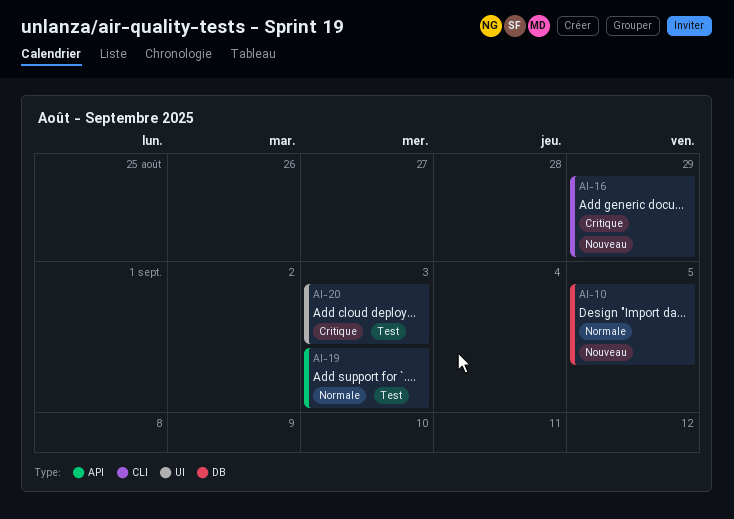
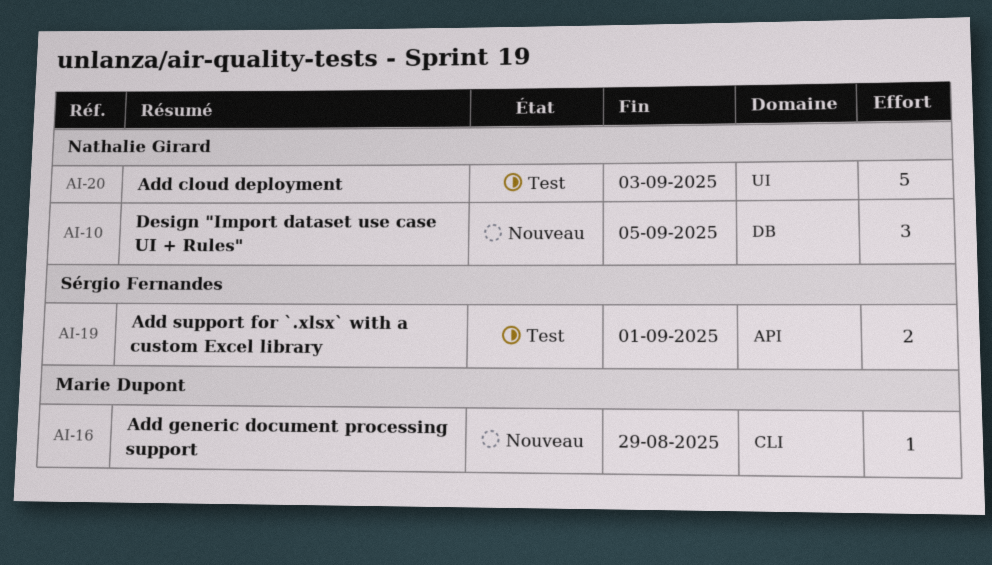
AI-19, due: Sep 3 -> Sep 1

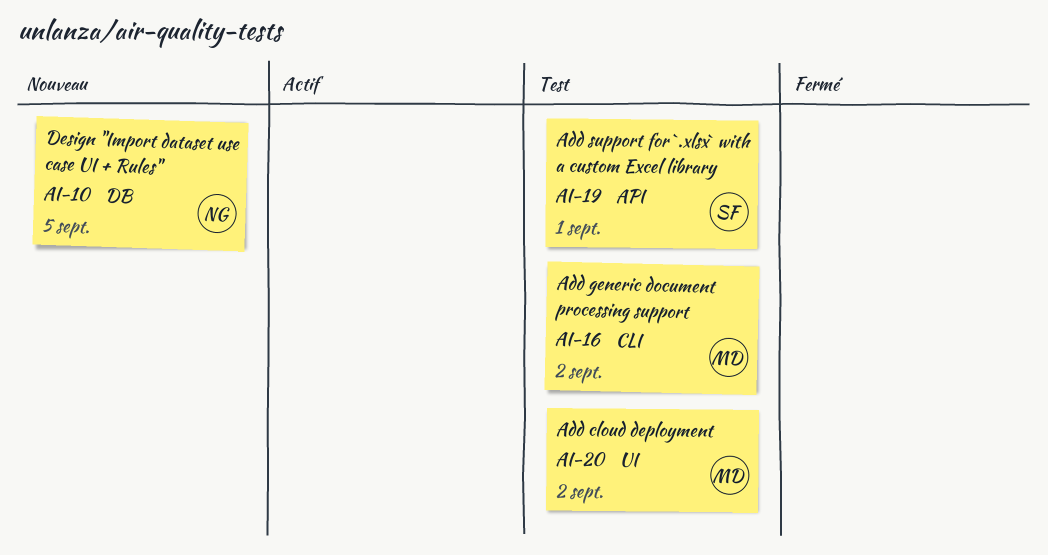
AI-16, status: Nouveau -> Test
AI-16, due: Aug 29 -> Sep 2
AI-20, owner: Nathalie Girard -> Marie Dupont
AI-20, due: Sep 3 -> Sep 2

